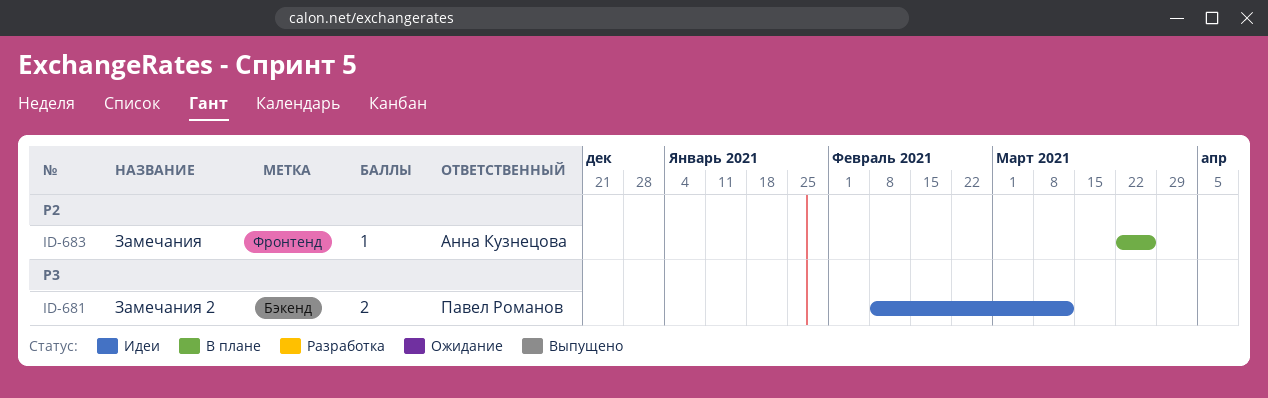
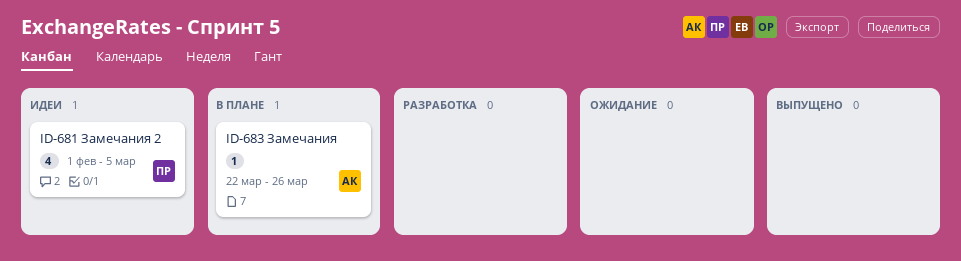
ID-681, estimate: 2 -> 4
ID-681, start: Feb 8 -> Feb 1
ID-681, due: Mar 12 -> Mar 5

